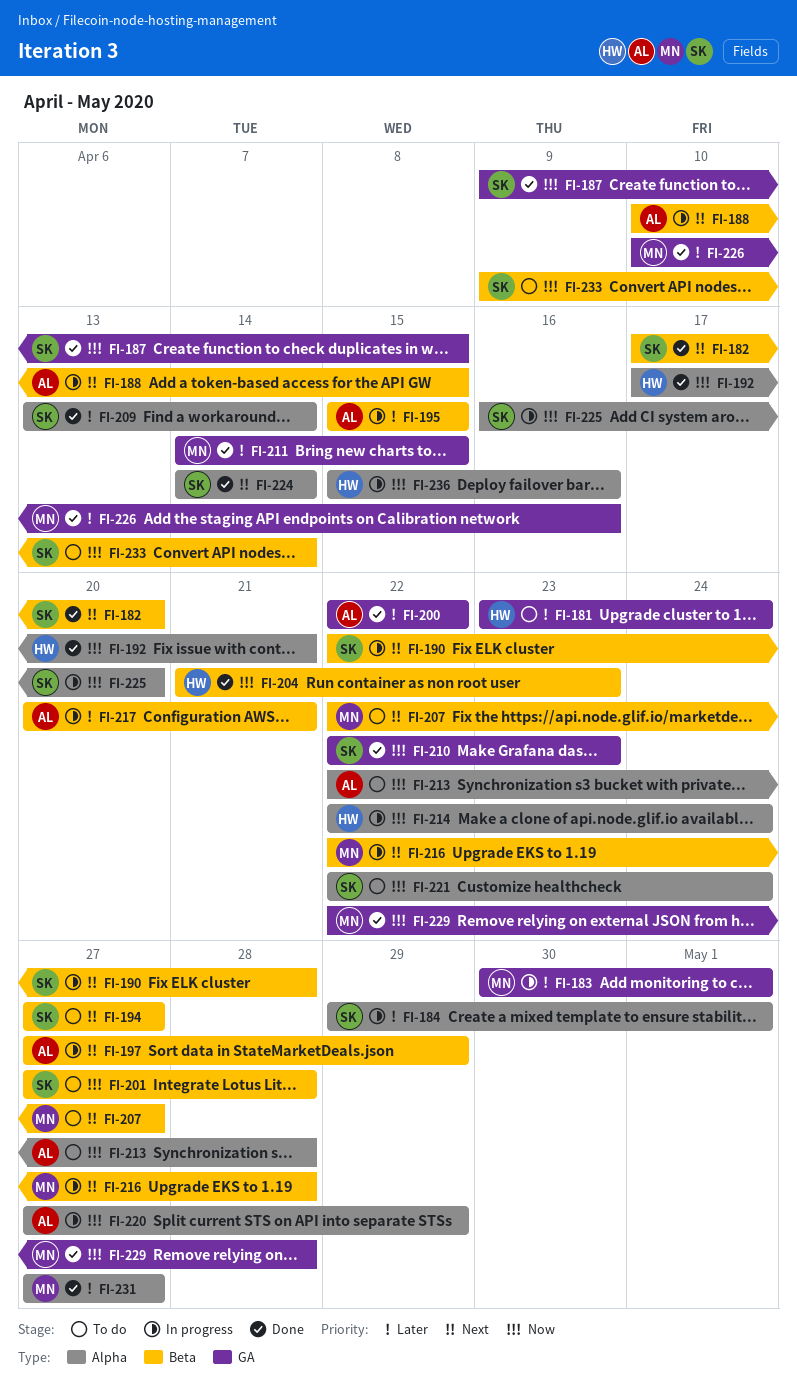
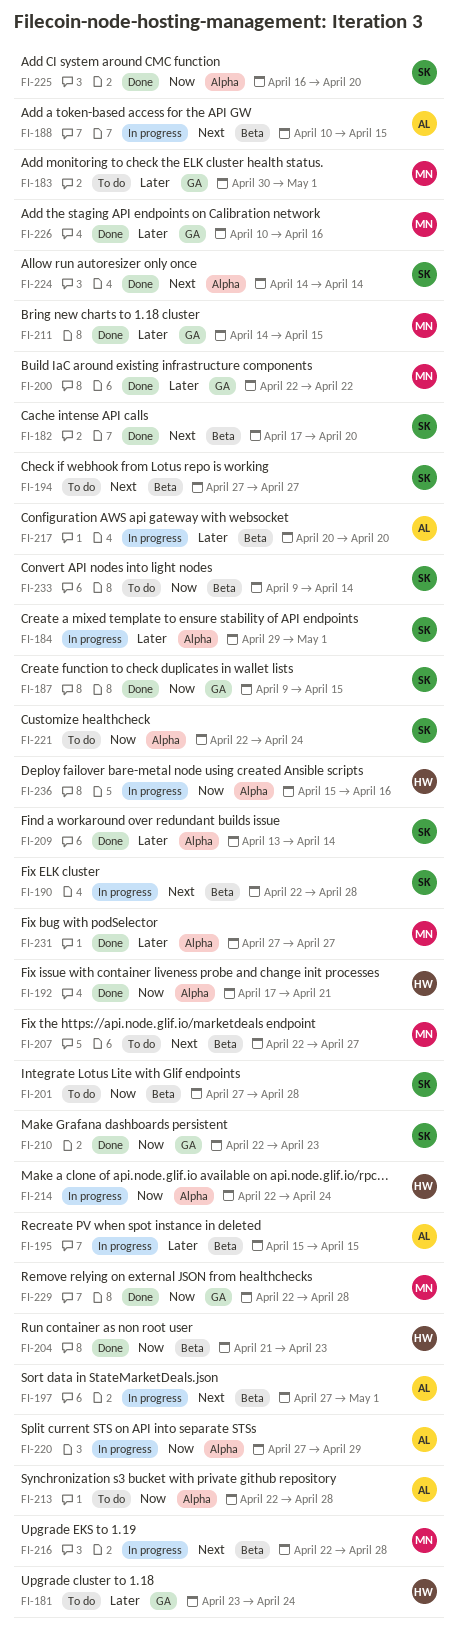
FI-183, status: In progress -> To do
FI-197, due: Apr 29 -> May 1
FI-200, owner: AL -> MN
FI-217, due: Apr 21 -> Apr 20
FI-225, status: In progress -> Done

